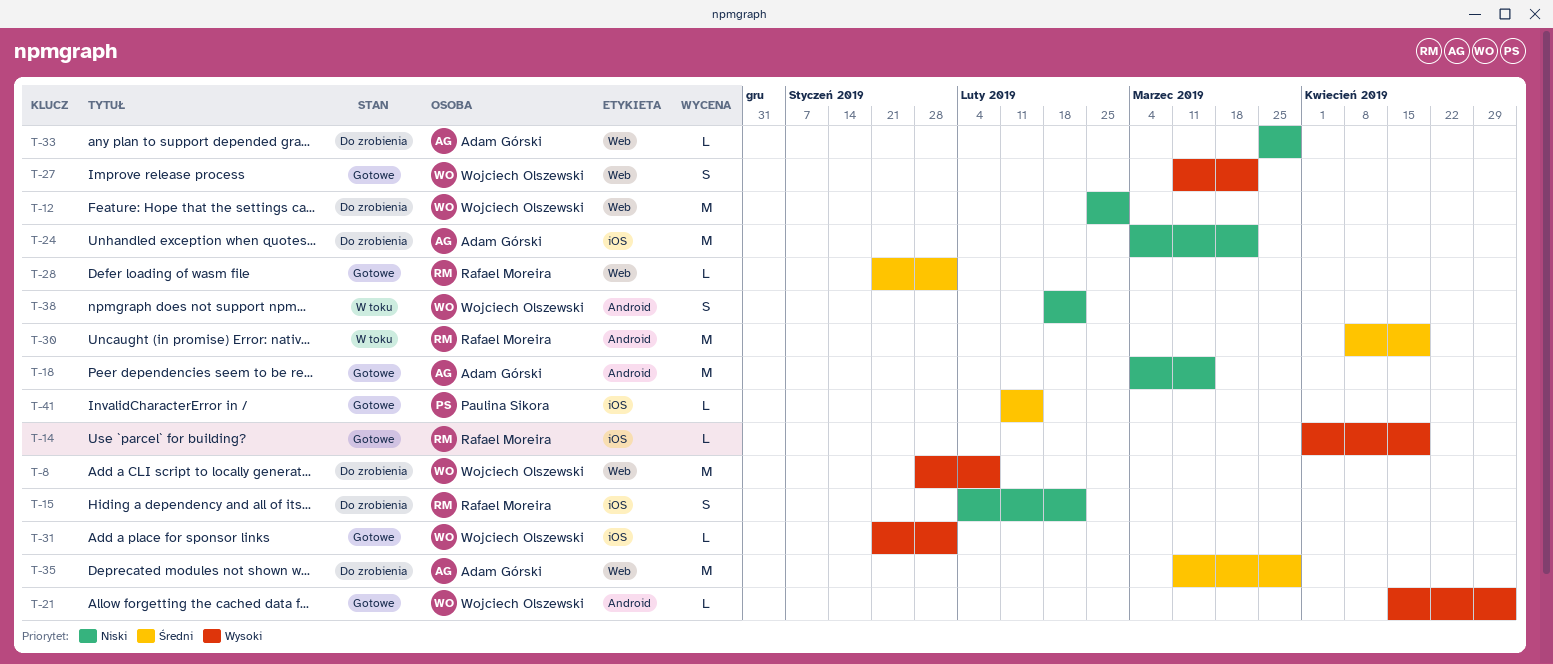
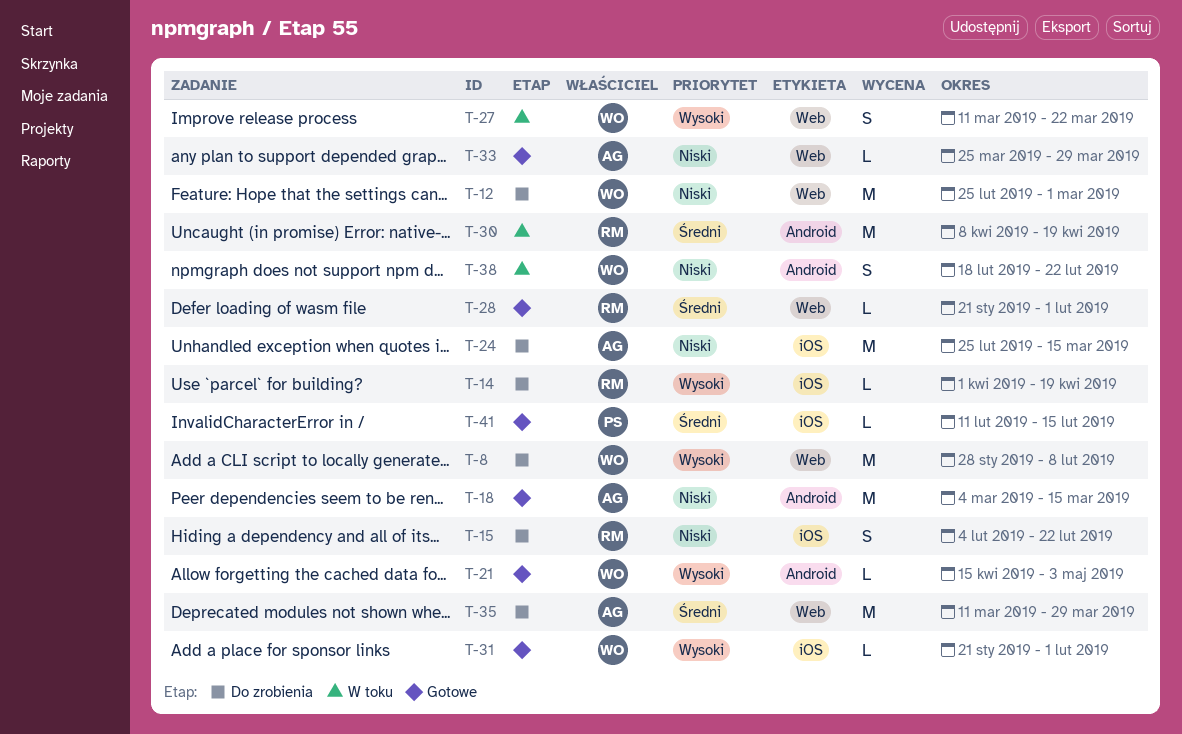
T-14, status: Gotowe -> Do zrobienia
T-24, start: Mar 4 -> Feb 25
T-24, due: Mar 22 -> Mar 15
T-27, status: Gotowe -> W toku
T-33, status: Do zrobienia -> Gotowe

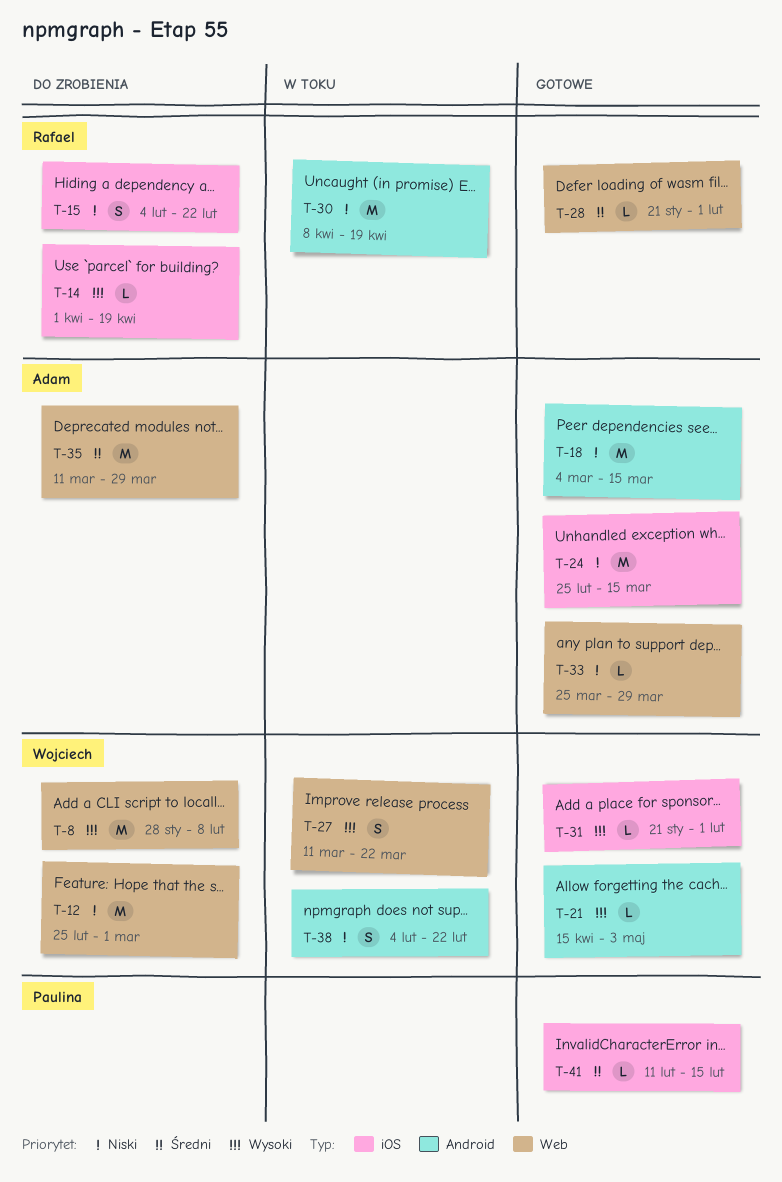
T-24, status: Do zrobienia -> Gotowe
T-30, priority: Średni -> Niski
T-38, start: Feb 18 -> Feb 4

